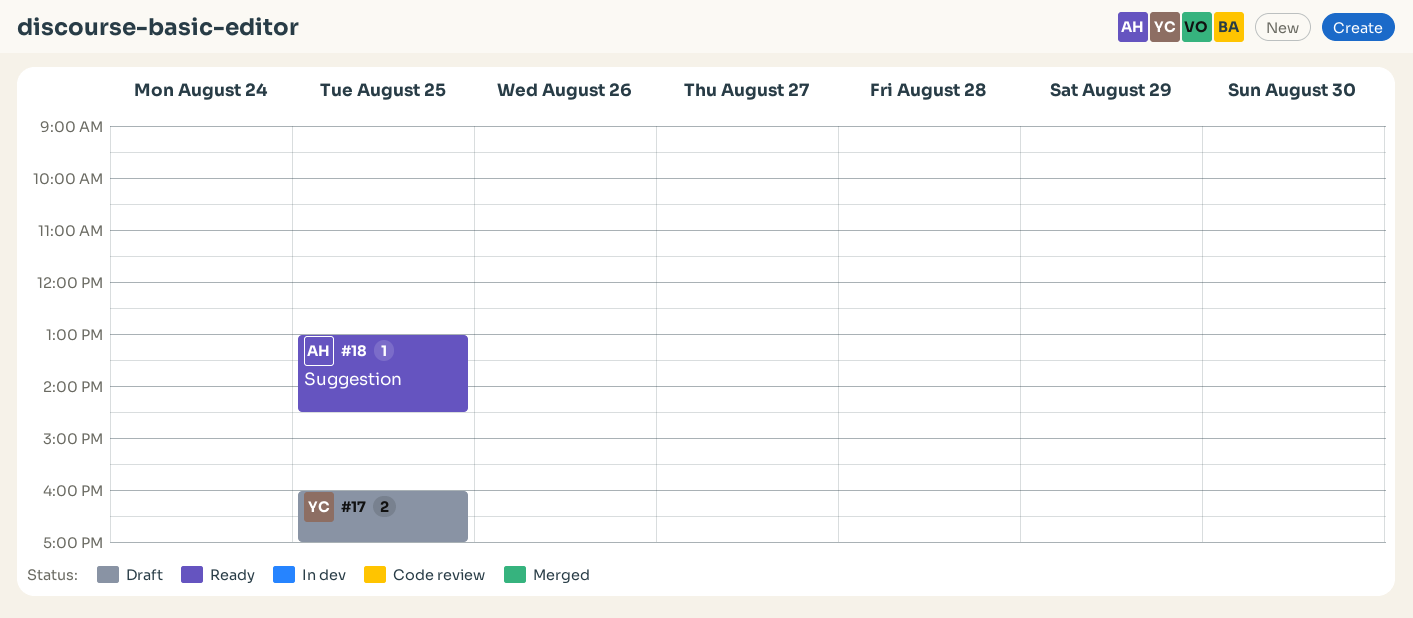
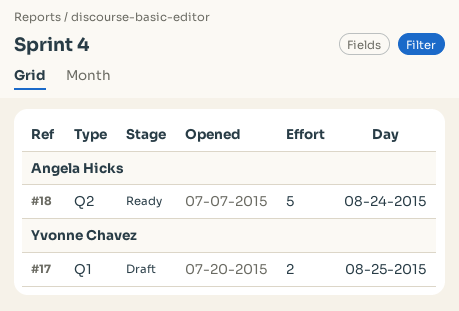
#18, estimate: 1 -> 5
#18, day: Aug 25 -> Aug 24

